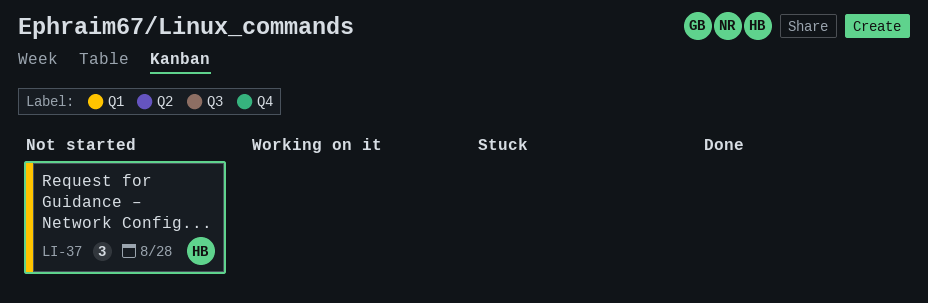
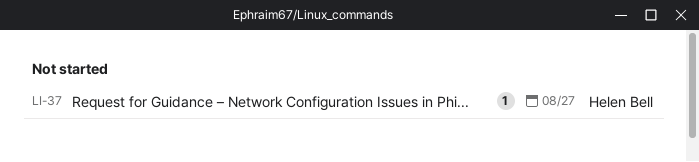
LI-37, estimate: 3 -> 1
LI-37, due: Aug 28 -> Aug 27

